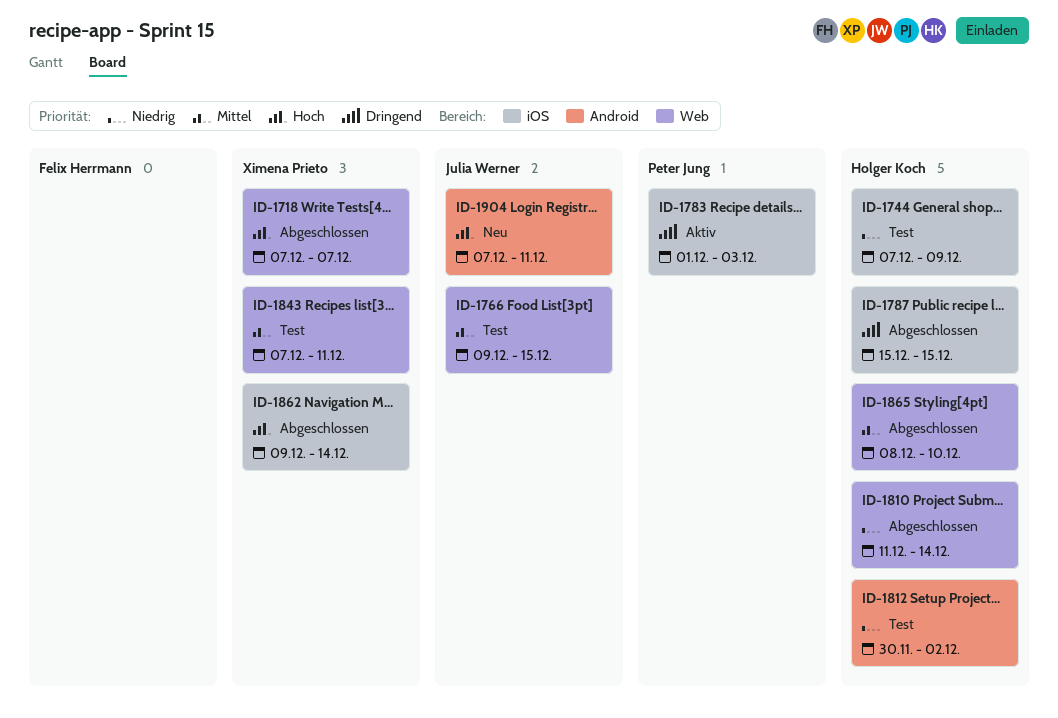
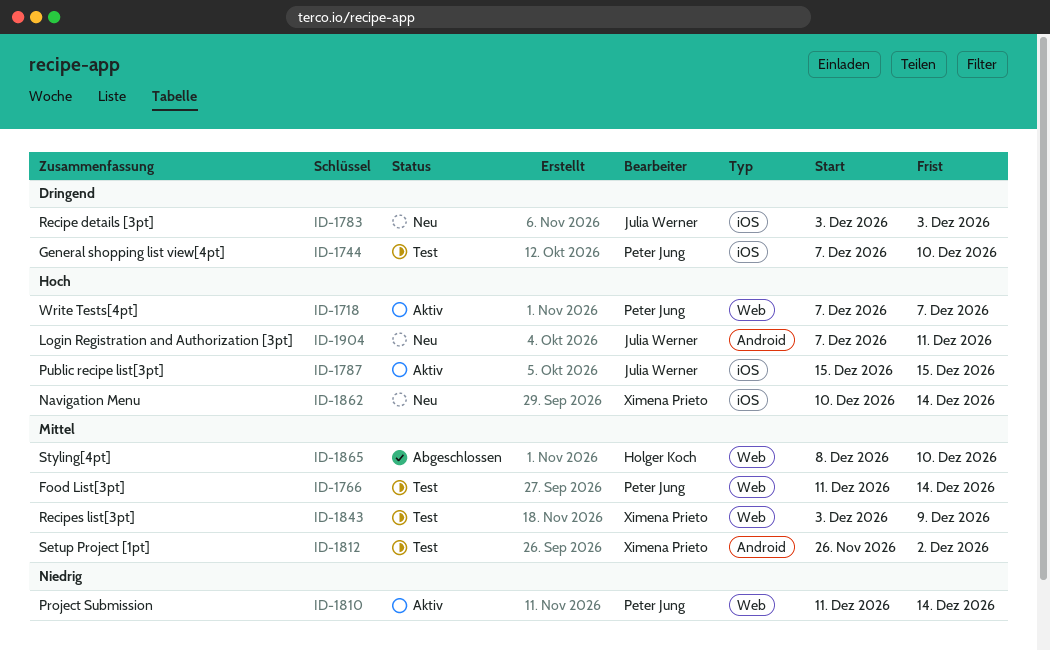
ID-1718, status: Abgeschlossen -> Aktiv
ID-1718, owner: Ximena Prieto -> Peter Jung
ID-1744, owner: Holger Koch -> Peter Jung
ID-1744, priority: Niedrig -> Dringend
ID-1744, due: Dec 9 -> Dec 10
ID-1766, owner: Julia Werner -> Peter Jung
ID-1766, start: Dec 9 -> Dec 11
ID-1766, due: Dec 15 -> Dec 14
ID-1783, status: Aktiv -> Neu
ID-1783, owner: Peter Jung -> Julia Werner
ID-1783, start: Dec 1 -> Dec 3
ID-1787, status: Abgeschlossen -> Aktiv
ID-1787, owner: Holger Koch -> Julia Werner
ID-1787, priority: Dringend -> Hoch
ID-1810, status: Abgeschlossen -> Aktiv
ID-1810, owner: Holger Koch -> Peter Jung
ID-1812, owner: Holger Koch -> Ximena Prieto
ID-1812, priority: Niedrig -> Mittel
ID-1812, start: Nov 30 -> Nov 26
ID-1843, start: Dec 7 -> Dec 3
ID-1843, due: Dec 11 -> Dec 9
ID-1862, status: Abgeschlossen -> Neu
ID-1862, start: Dec 9 -> Dec 10

